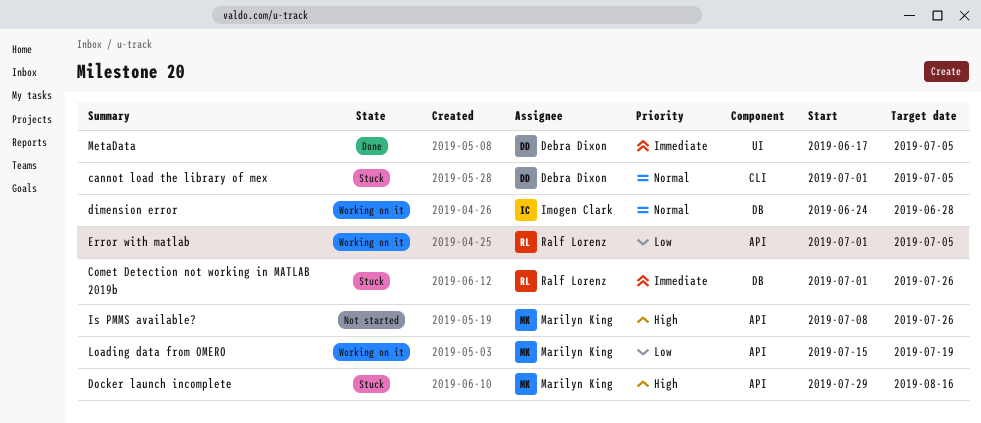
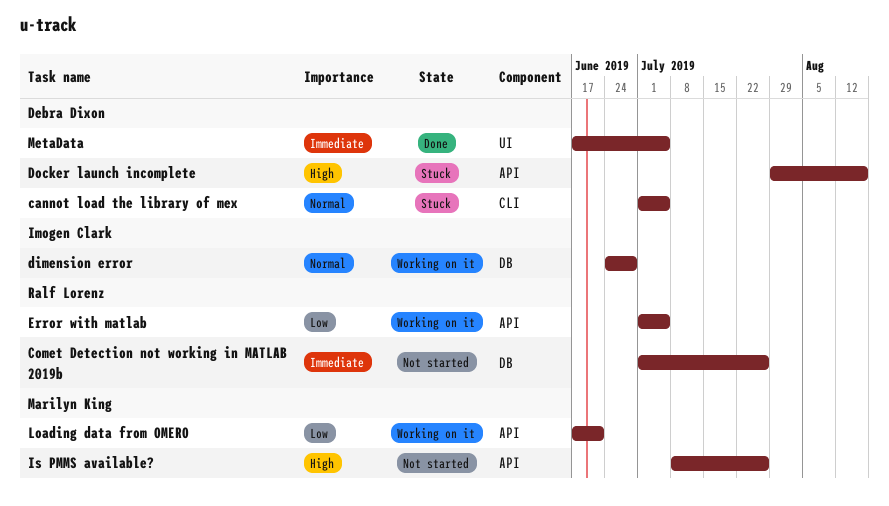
Comet Detection not working in MATLAB 2019b, status: Stuck -> Not started
Docker launch incomplete, owner: Marilyn King -> Debra Dixon
Loading data from OMERO, start: Jul 15 -> Jun 17
Loading data from OMERO, due: Jul 19 -> Jun 21

